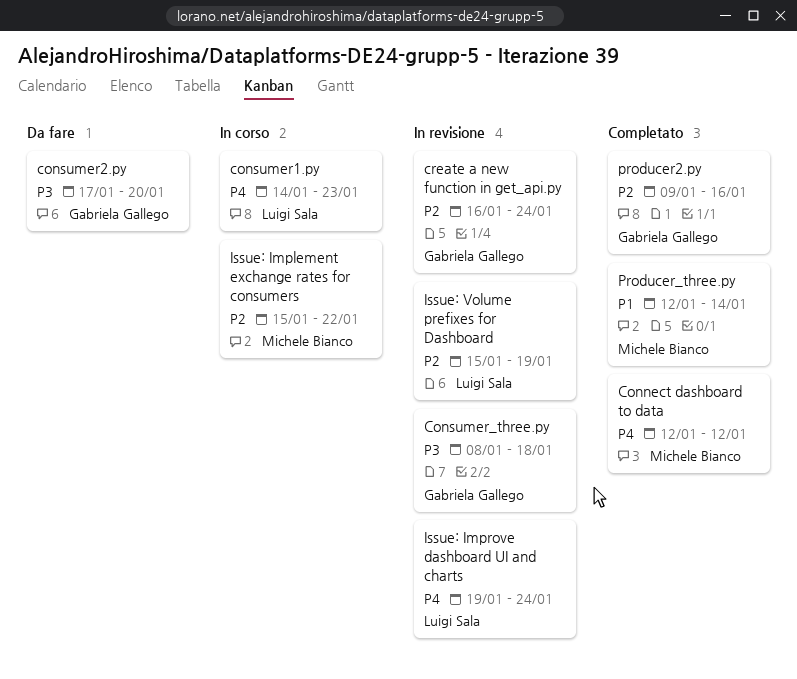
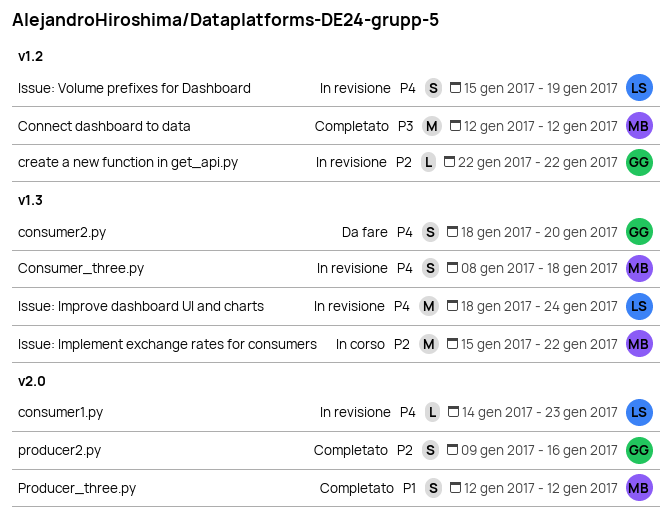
Connect dashboard to data, priority: P4 -> P3
consumer1.py, status: In corso -> In revisione
consumer2.py, priority: P3 -> P4
consumer2.py, start: Jan 17 -> Jan 18
Consumer_three.py, owner: Gabriela Gallego -> Michele Bianco
Consumer_three.py, priority: P3 -> P4
create a new function in get_api.py, start: Jan 16 -> Jan 22
create a new function in get_api.py, due: Jan 24 -> Jan 22
Issue: Improve dashboard UI and charts, start: Jan 19 -> Jan 18
Issue: Volume prefixes for Dashboard, priority: P2 -> P4
Producer_three.py, due: Jan 14 -> Jan 12

